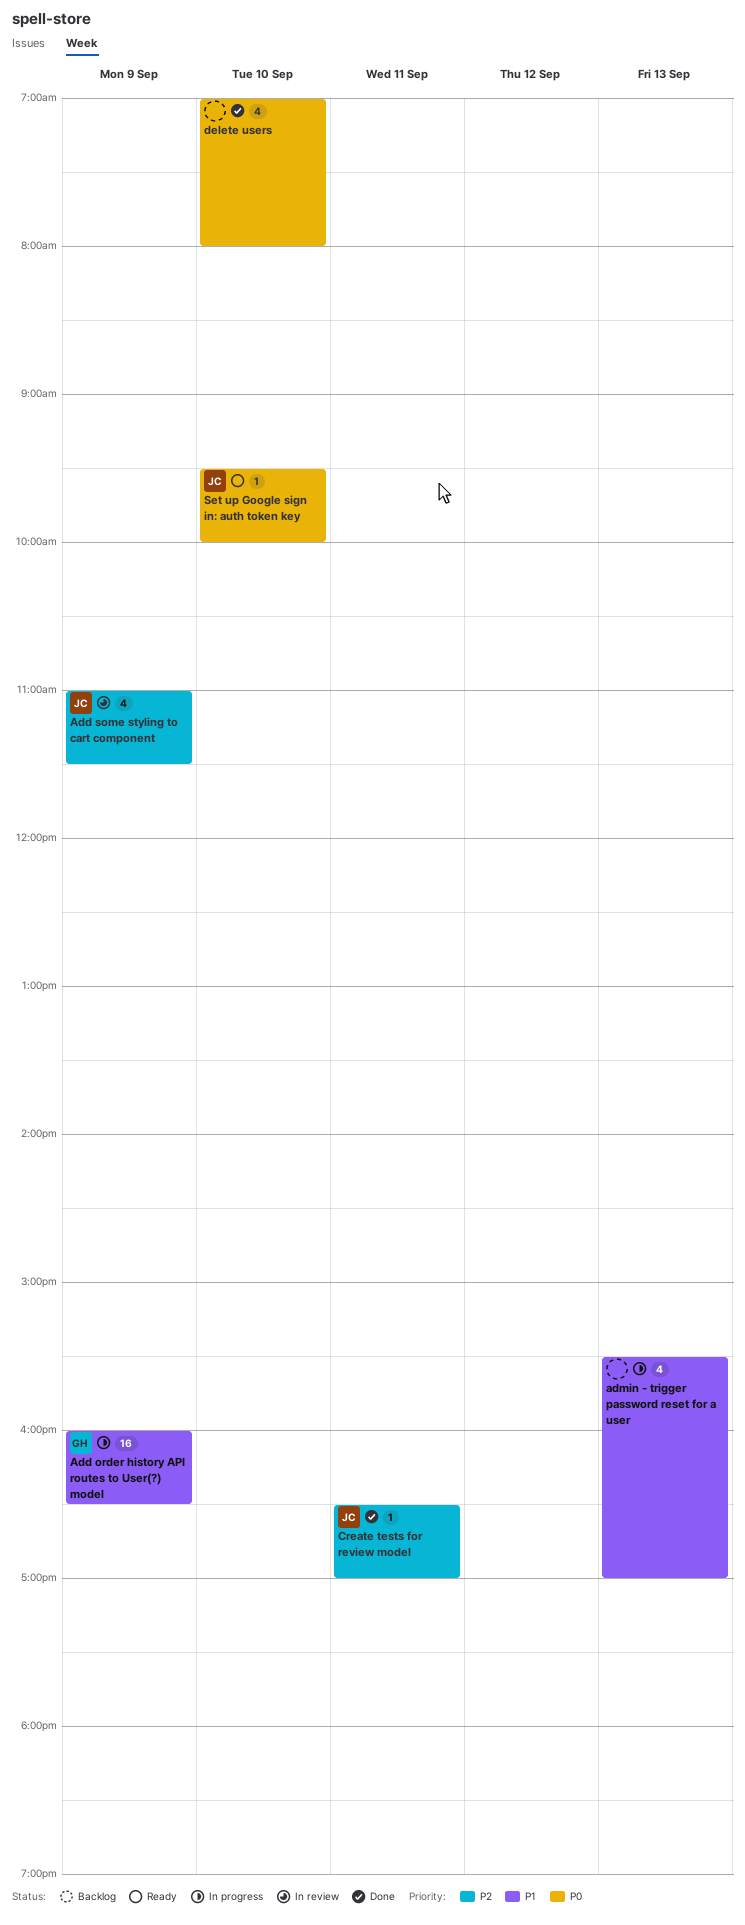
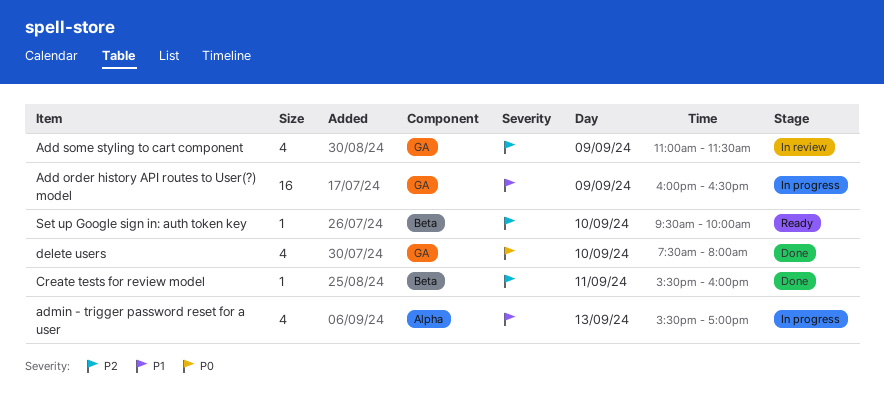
Create tests for review model, begins: 16:30 -> 15:30
Create tests for review model, ends: 17:00 -> 16:00
delete users, begins: 07:00 -> 07:30
Set up Google sign in: auth token key, priority: P0 -> P2

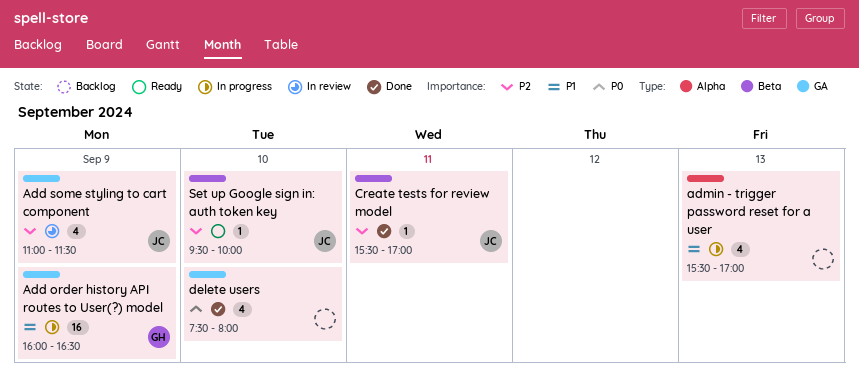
Create tests for review model, ends: 16:00 -> 17:00

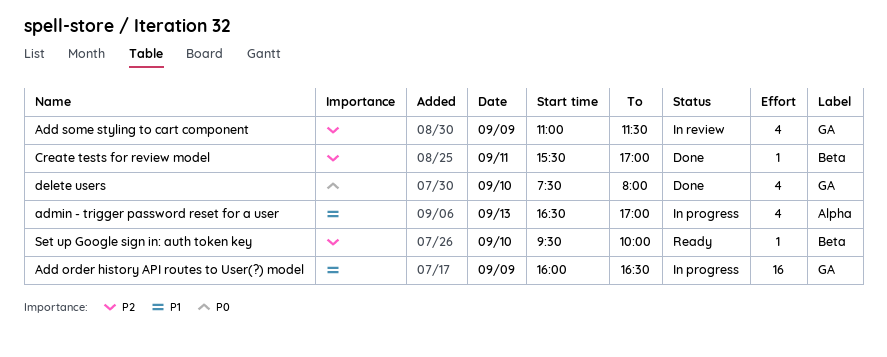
admin - trigger password reset for a user, begins: 15:30 -> 16:30

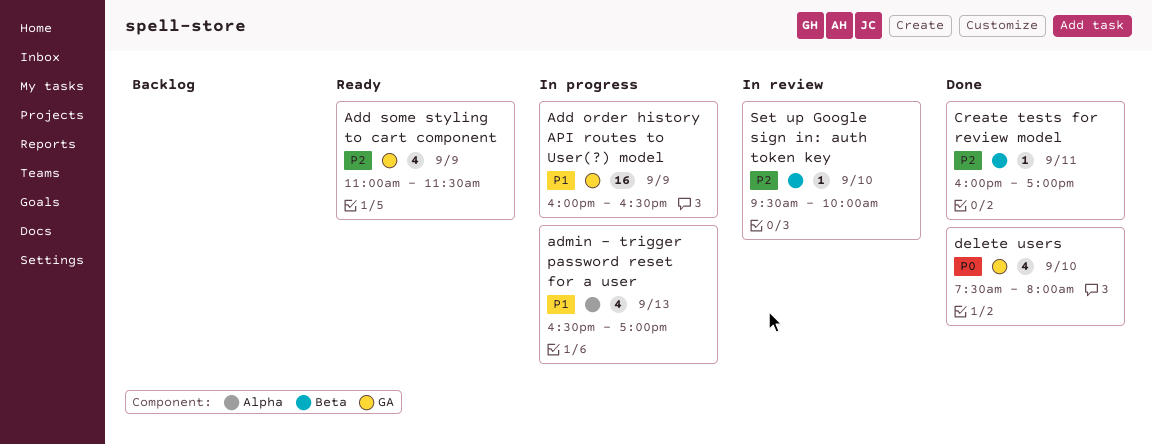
Add some styling to cart component, status: In review -> Ready
Create tests for review model, begins: 15:30 -> 16:00
Set up Google sign in: auth token key, status: Ready -> In review

